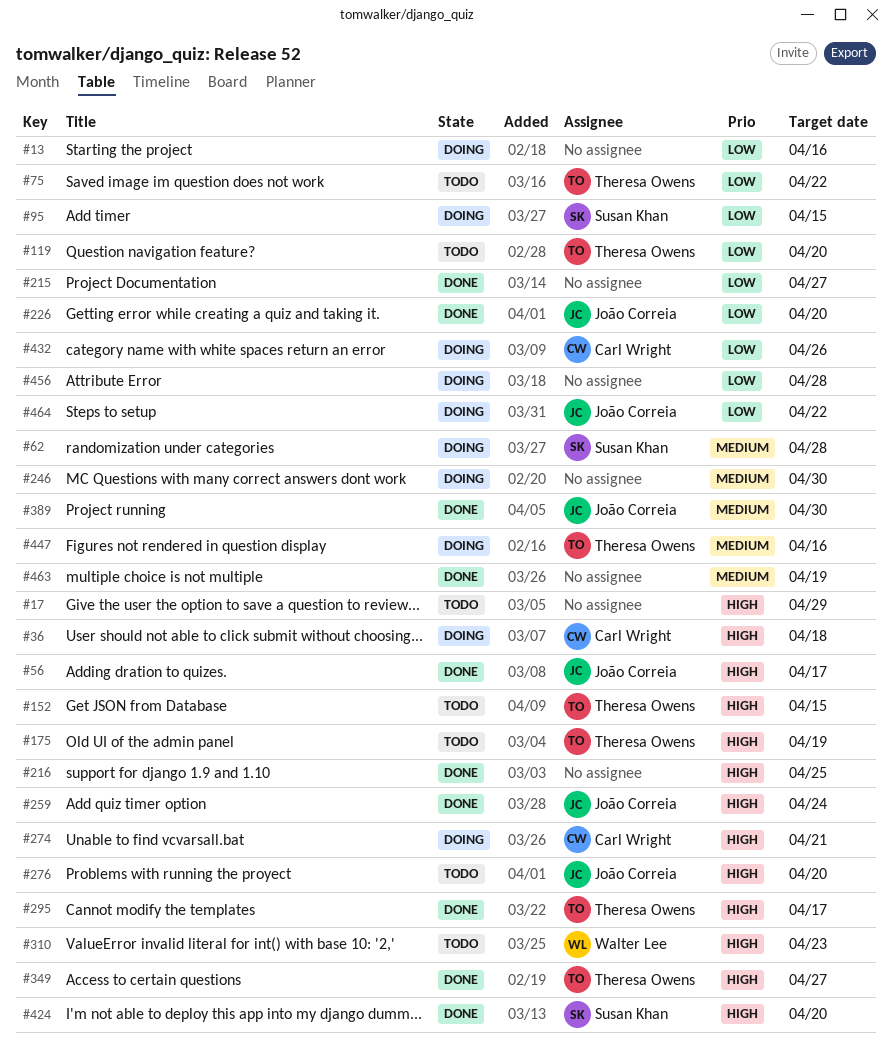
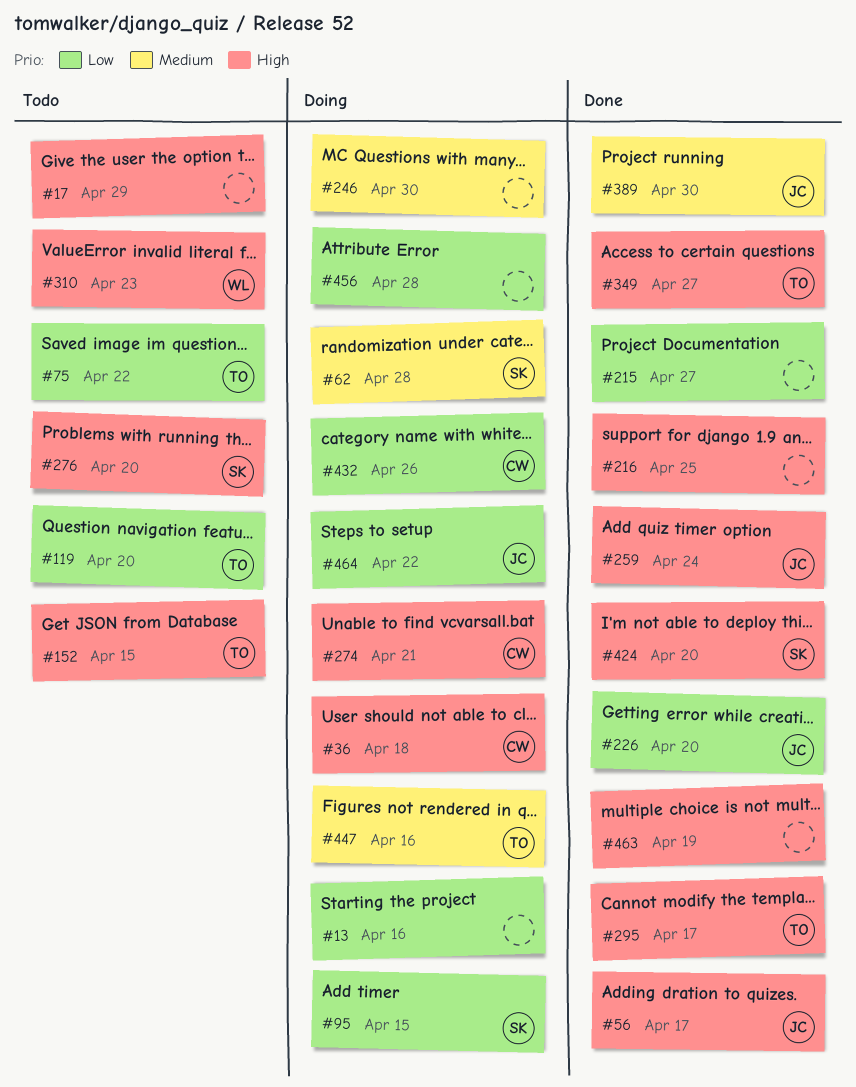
#175: present -> none
#276, owner: João Correia -> Susan Khan
#463, priority: Medium -> High

